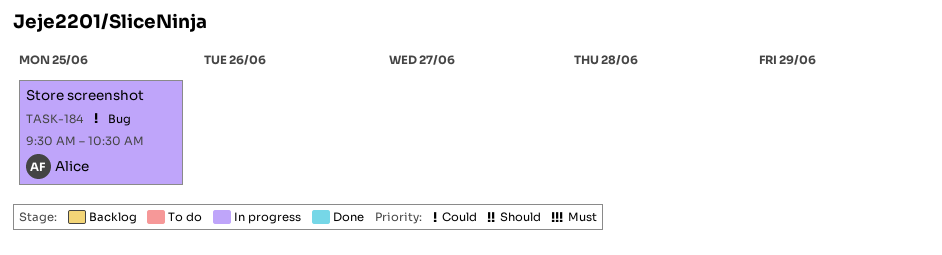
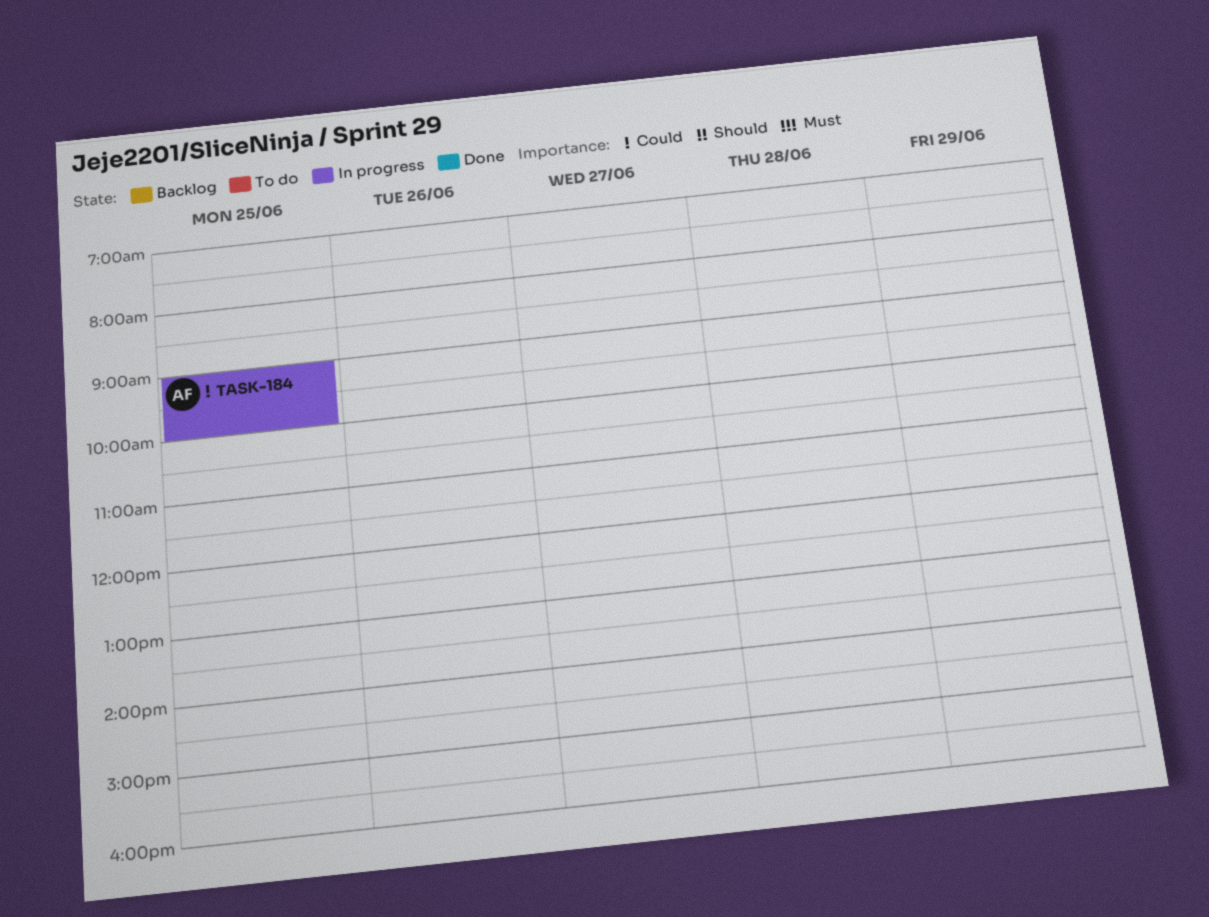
TASK-184, begins: 09:30 -> 09:00
TASK-184, ends: 10:30 -> 10:00

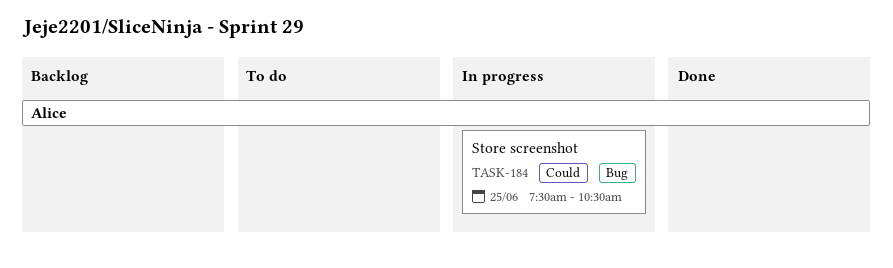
TASK-184, begins: 09:00 -> 07:30
TASK-184, ends: 10:00 -> 10:30

